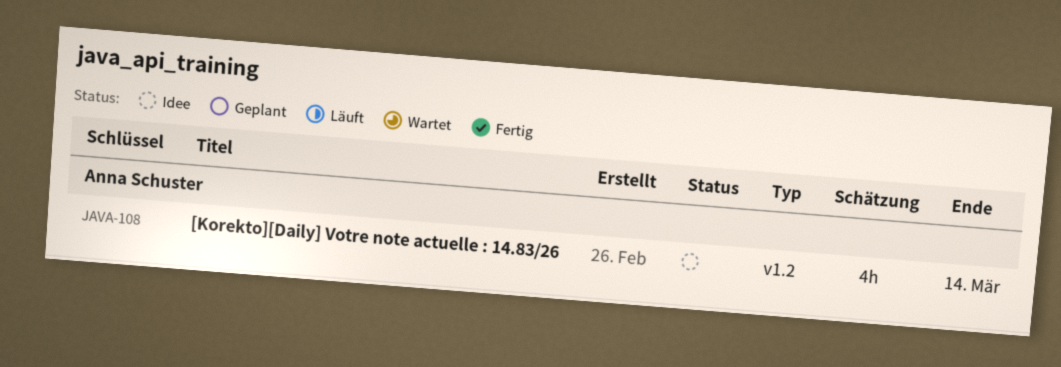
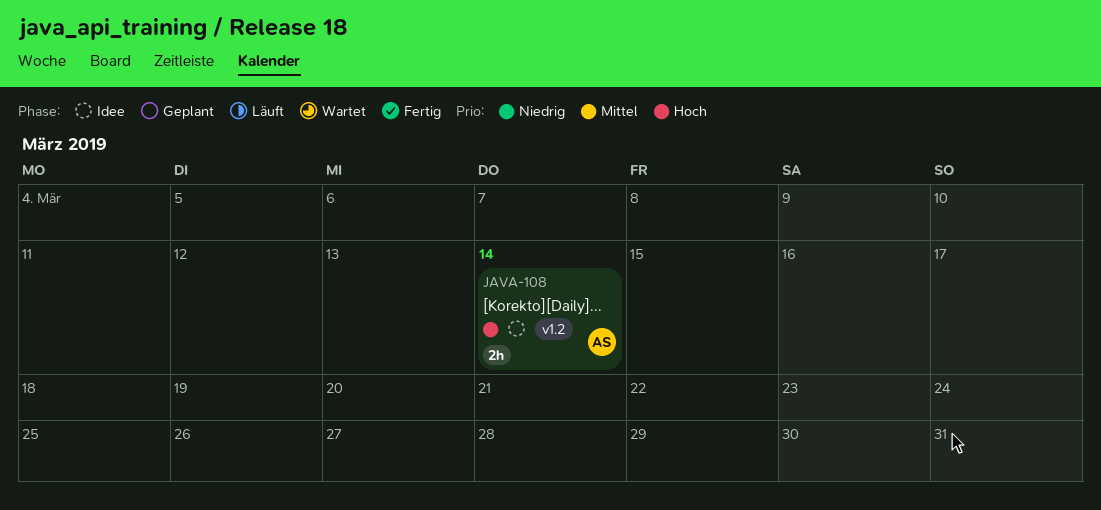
JAVA-108, estimate: 4h -> 2h

